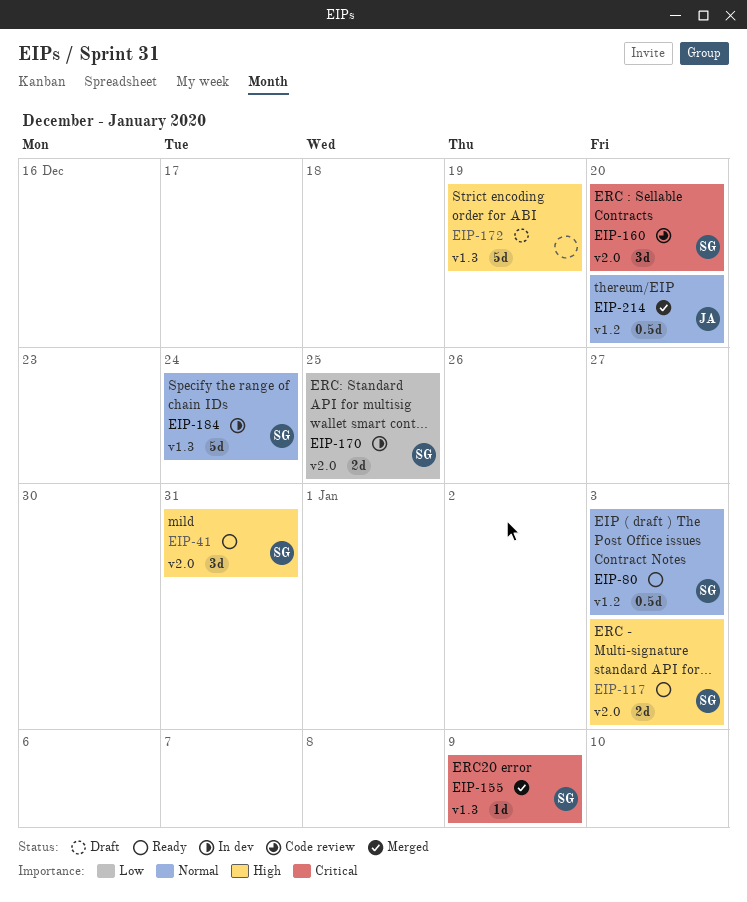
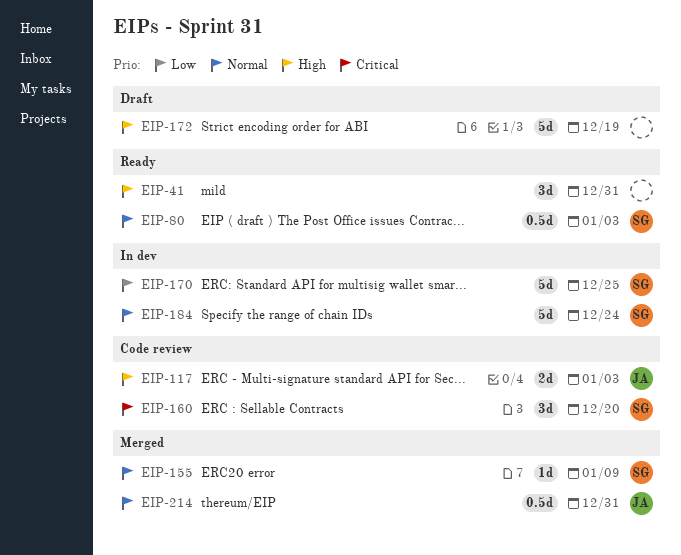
EIP-41, owner: SG -> none
EIP-117, status: Ready -> Code review
EIP-117, owner: SG -> JA
EIP-155, priority: Critical -> Normal
EIP-170, estimate: 2d -> 5d
EIP-214, due: Dec 20 -> Dec 31

